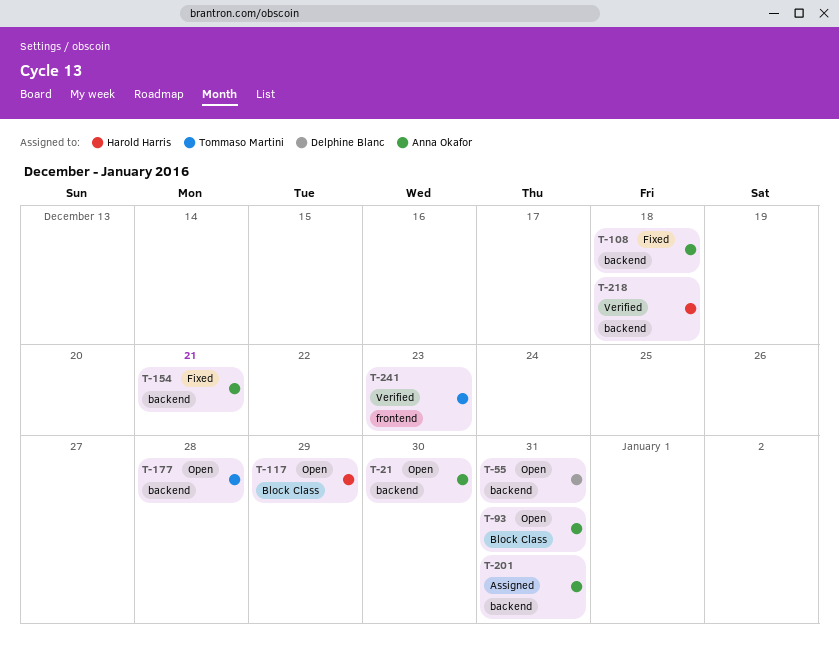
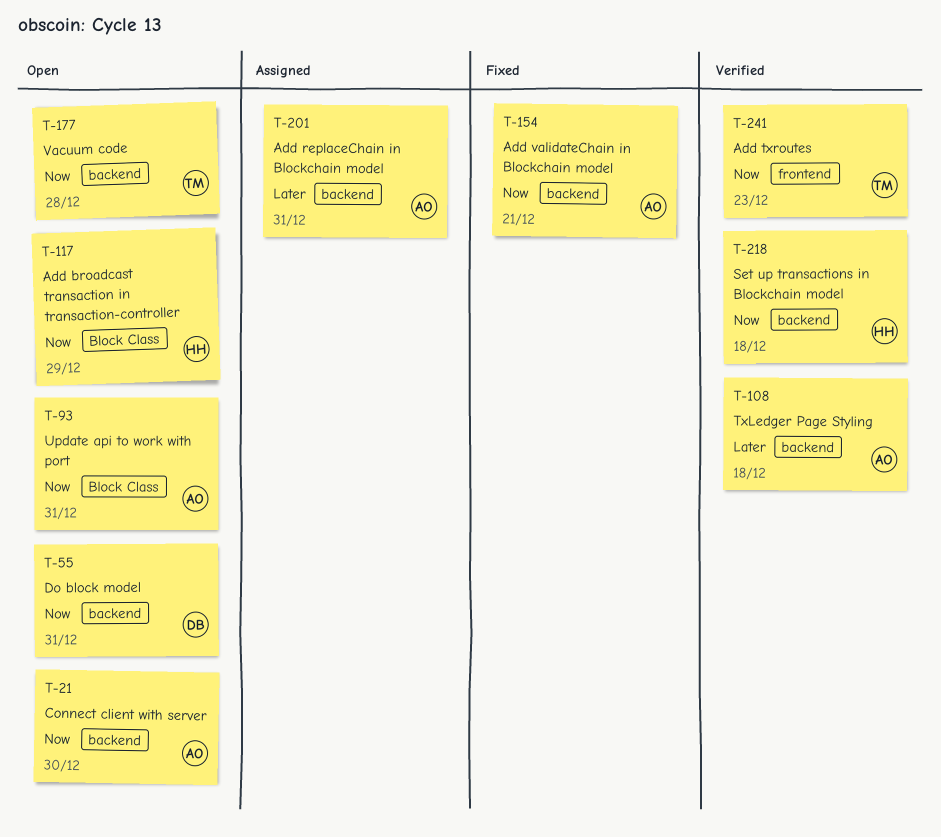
T-108, status: Fixed -> Verified

